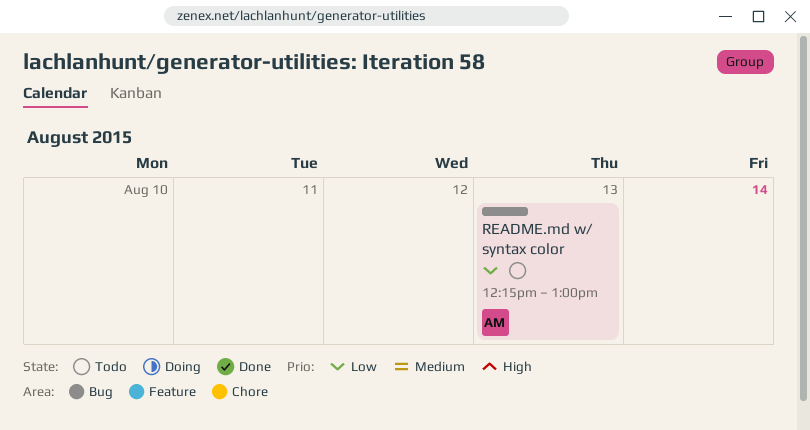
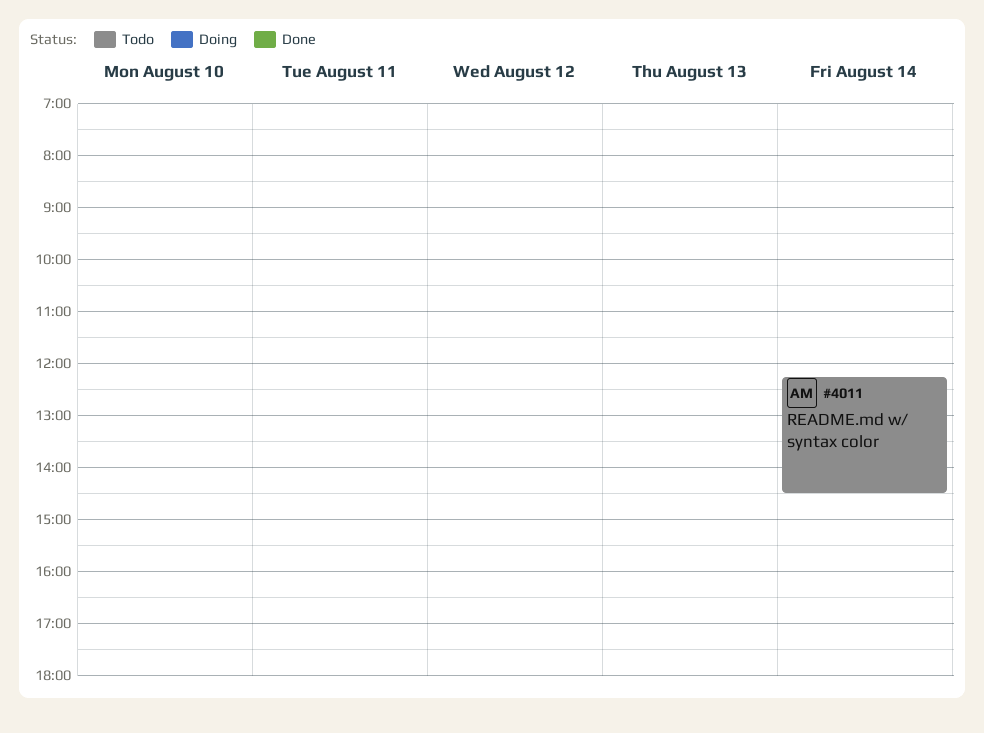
README.md w/ syntax color, day: Aug 13 -> Aug 14
README.md w/ syntax color, ends: 13:00 -> 14:30

